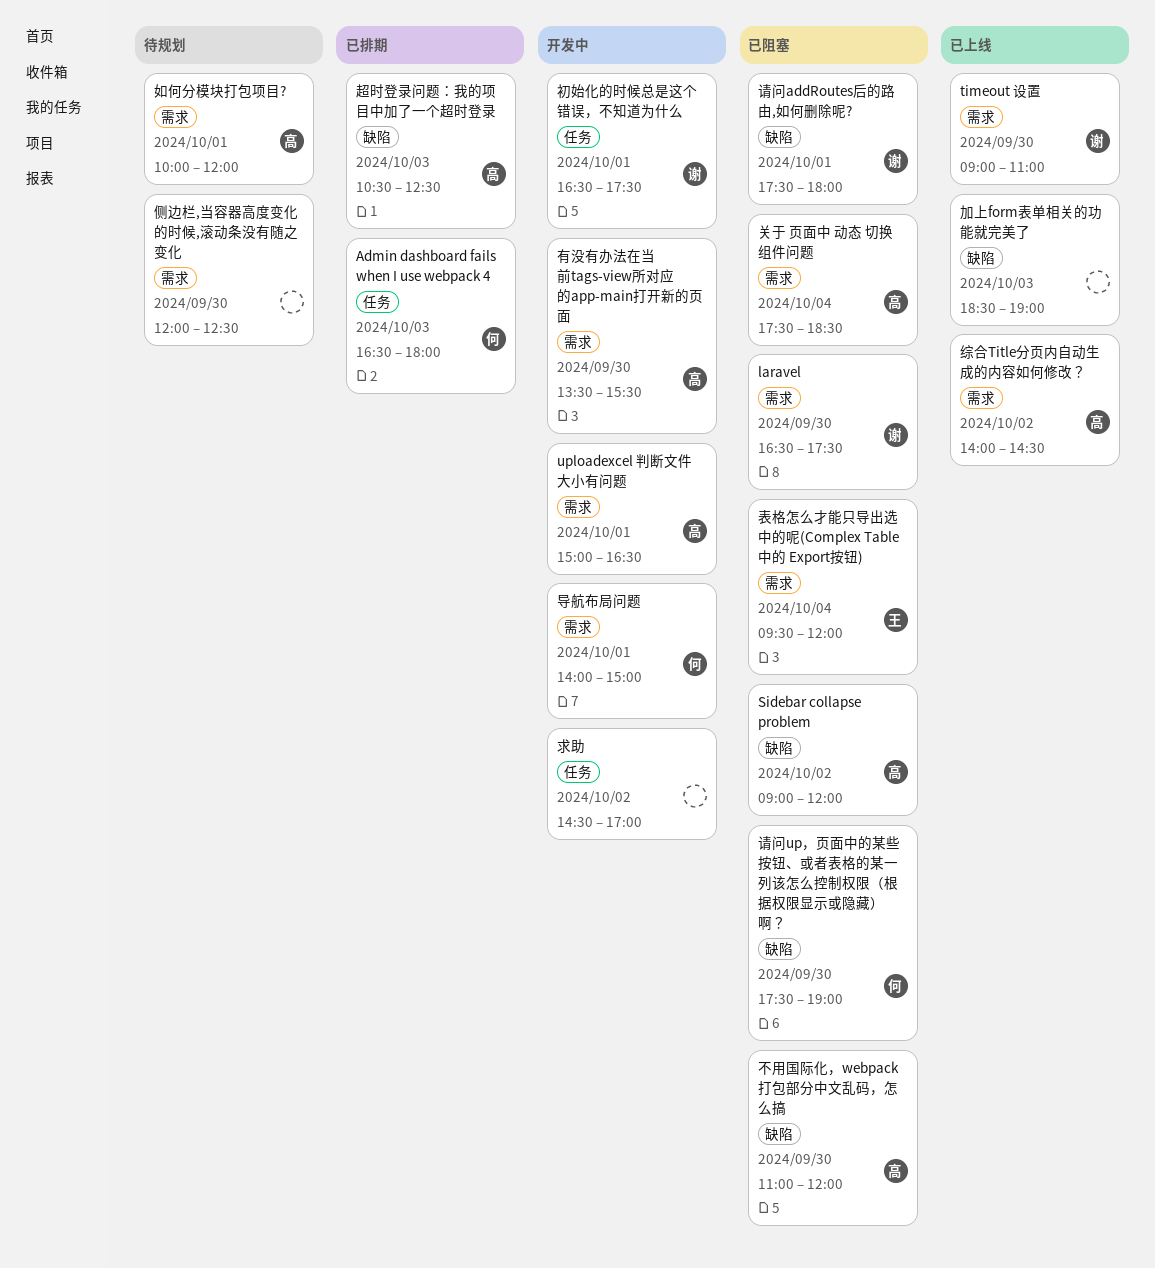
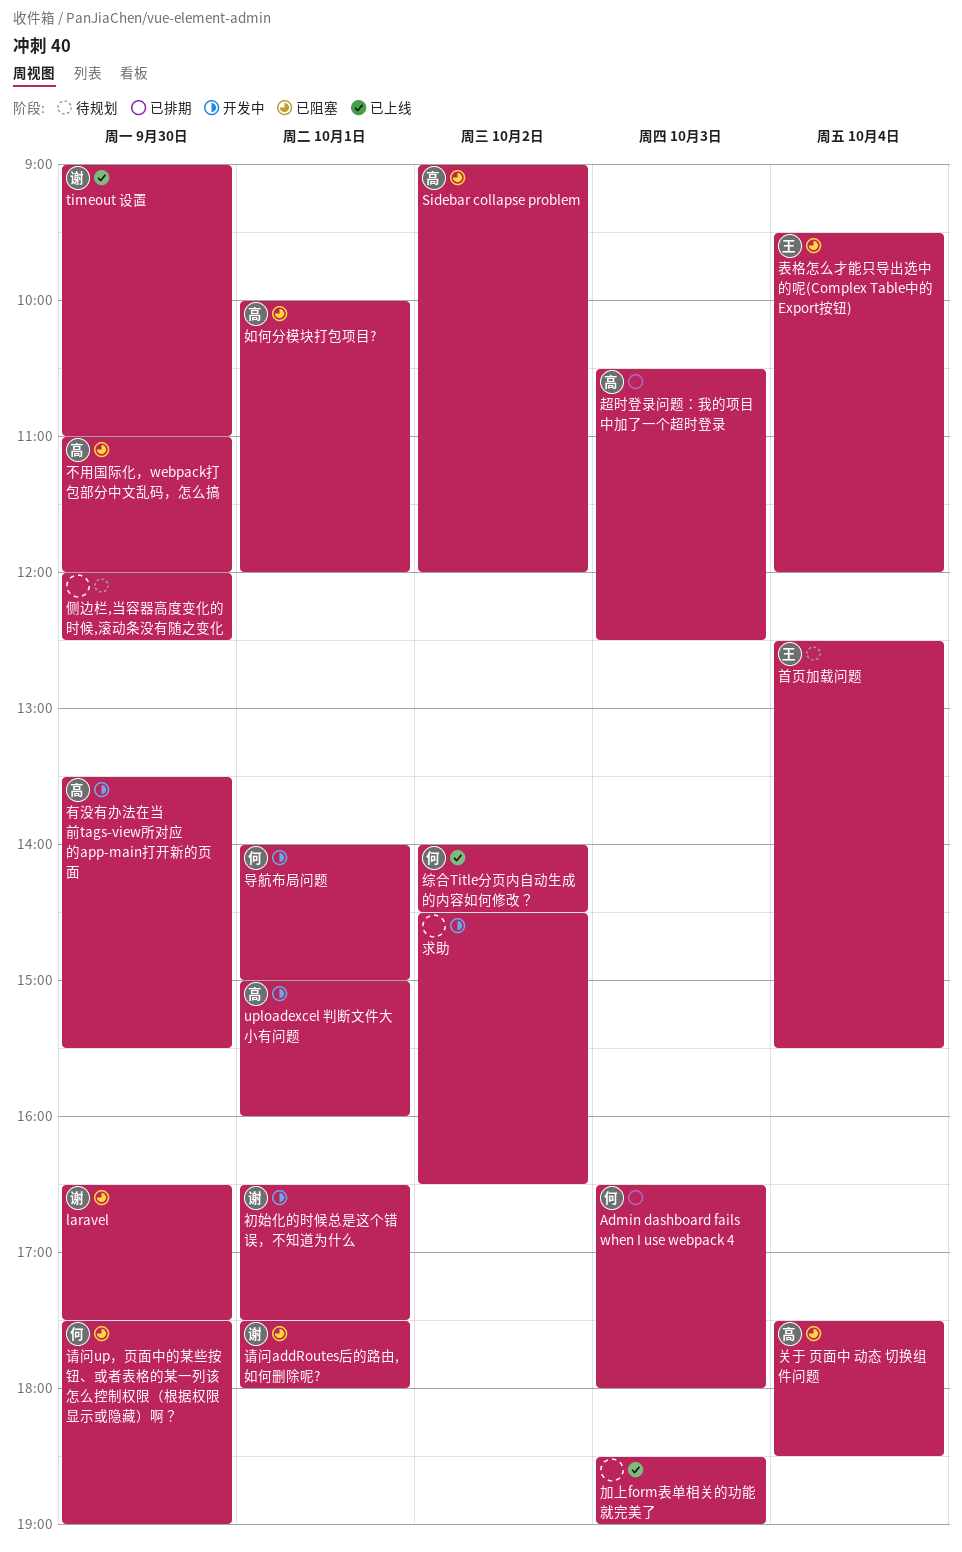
uploadexcel 判断文件大小有问题, ends: 16:30 -> 16:00
如何分模块打包项目?, status: 待规划 -> 已阻塞
求助, ends: 17:00 -> 16:30
综合Title分页内自动生成的内容如何修改？, owner: 高 -> 何
首页加载问题: none -> present

